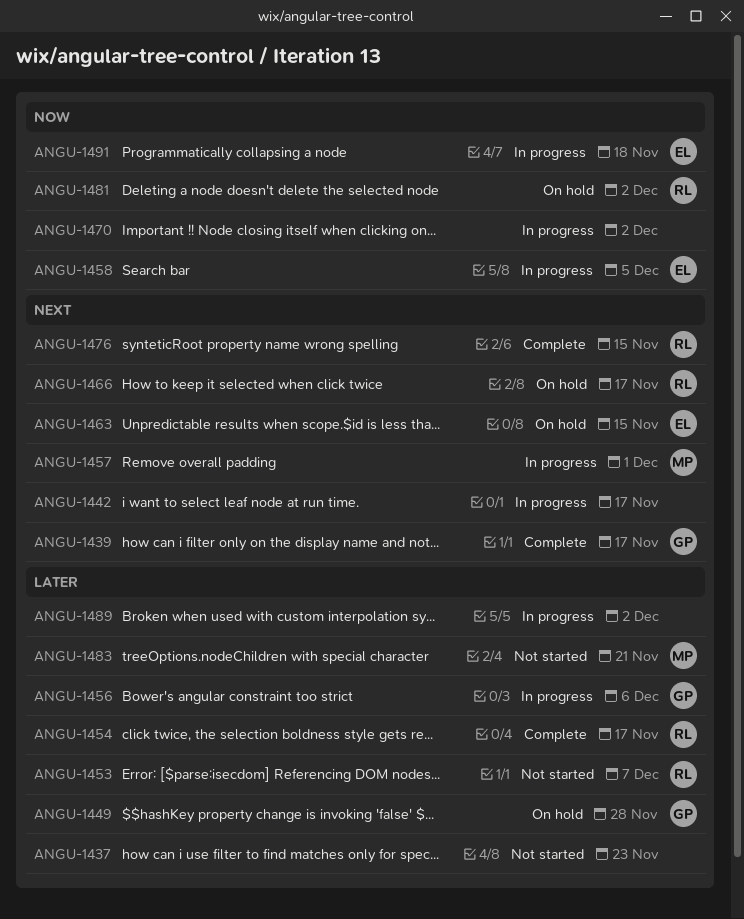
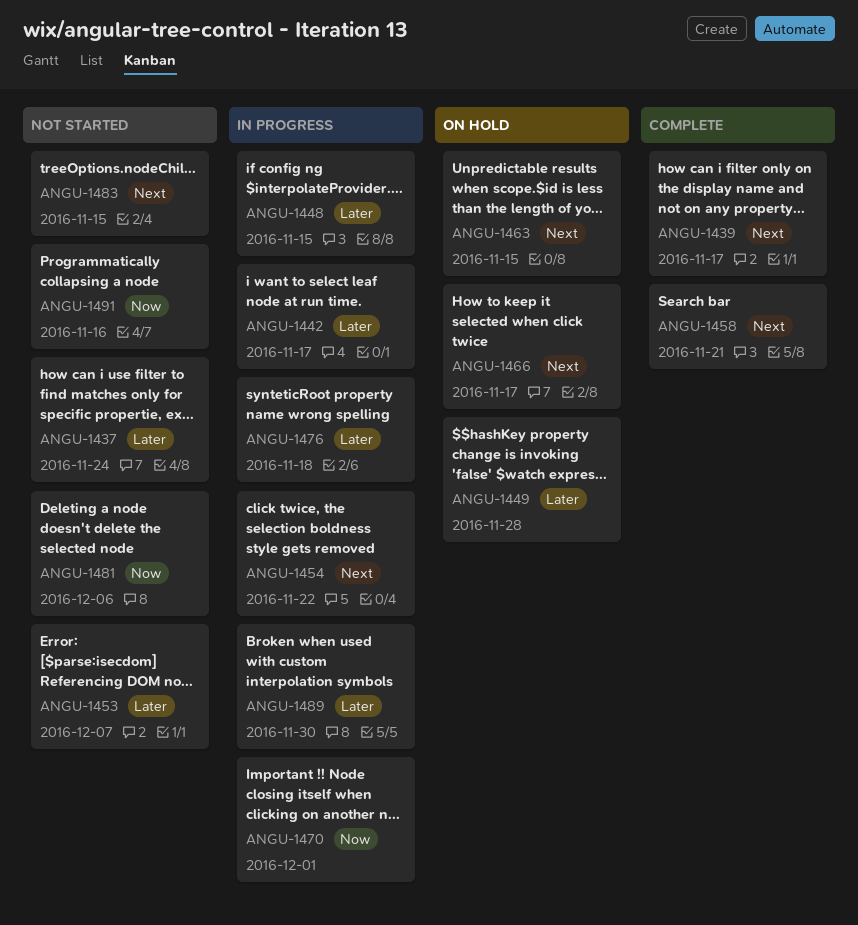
ANGU-1437, due: Nov 23 -> Nov 24
ANGU-1442, priority: Next -> Later
ANGU-1448: none -> present
ANGU-1454, status: Complete -> In progress
ANGU-1454, priority: Later -> Next
ANGU-1454, due: Nov 17 -> Nov 22
ANGU-1456: present -> none
ANGU-1457: present -> none
ANGU-1458, status: In progress -> Complete
ANGU-1458, priority: Now -> Next
ANGU-1458, due: Dec 5 -> Nov 21
ANGU-1470, due: Dec 2 -> Dec 1
ANGU-1476, status: Complete -> In progress
ANGU-1476, priority: Next -> Later
ANGU-1476, due: Nov 15 -> Nov 18
ANGU-1481, status: On hold -> Not started
ANGU-1481, due: Dec 2 -> Dec 6
ANGU-1483, priority: Later -> Next
ANGU-1483, due: Nov 21 -> Nov 15
ANGU-1489, due: Dec 2 -> Nov 30
ANGU-1491, status: In progress -> Not started
ANGU-1491, due: Nov 18 -> Nov 16

